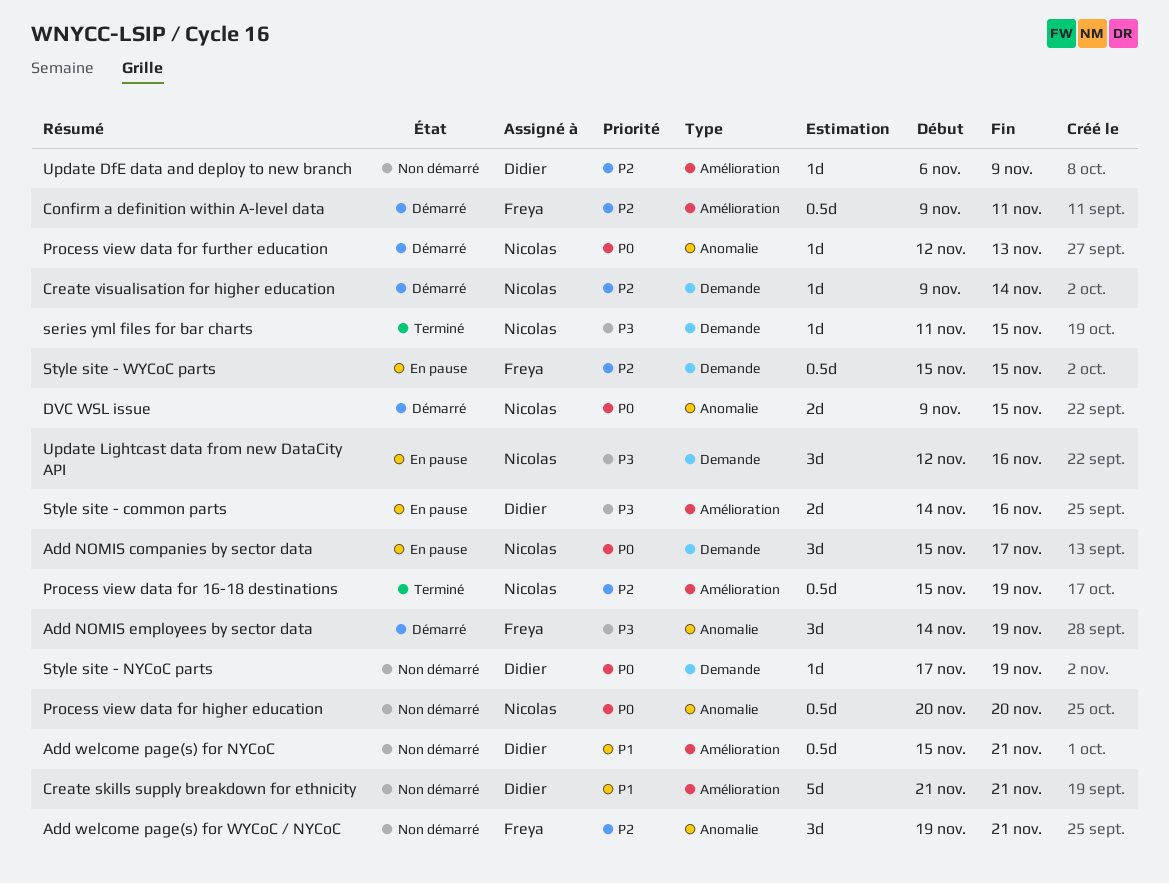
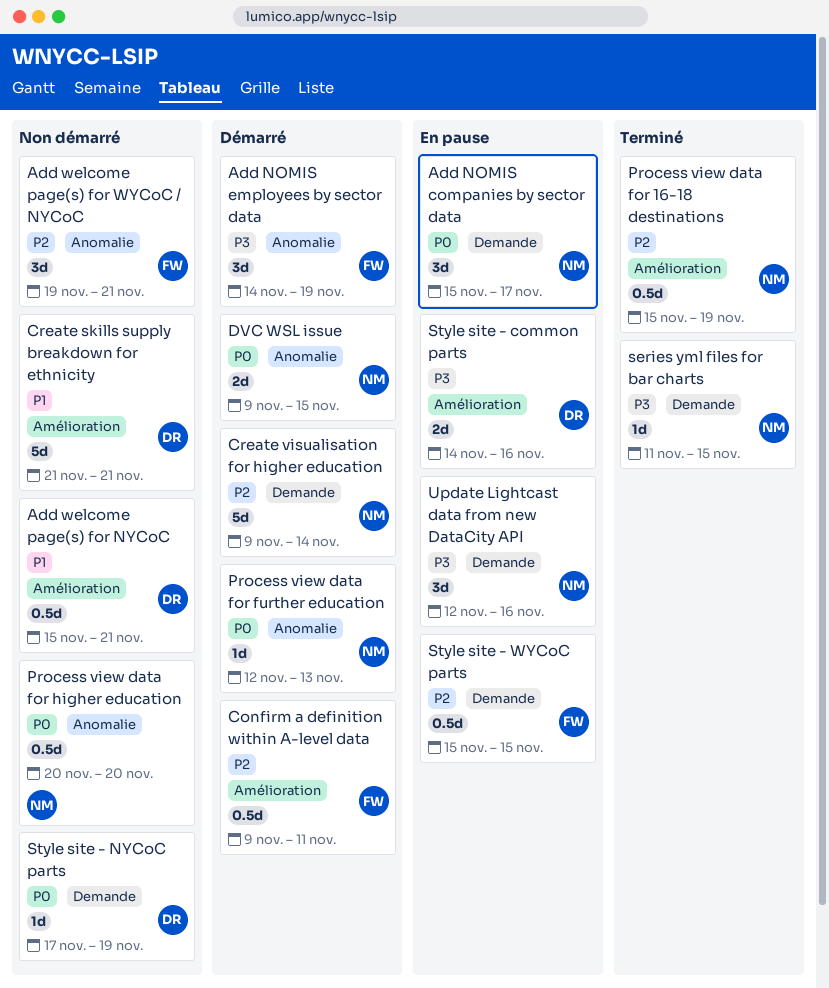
Create visualisation for higher education, estimate: 1d -> 5d
Update DfE data and deploy to new branch: present -> none

